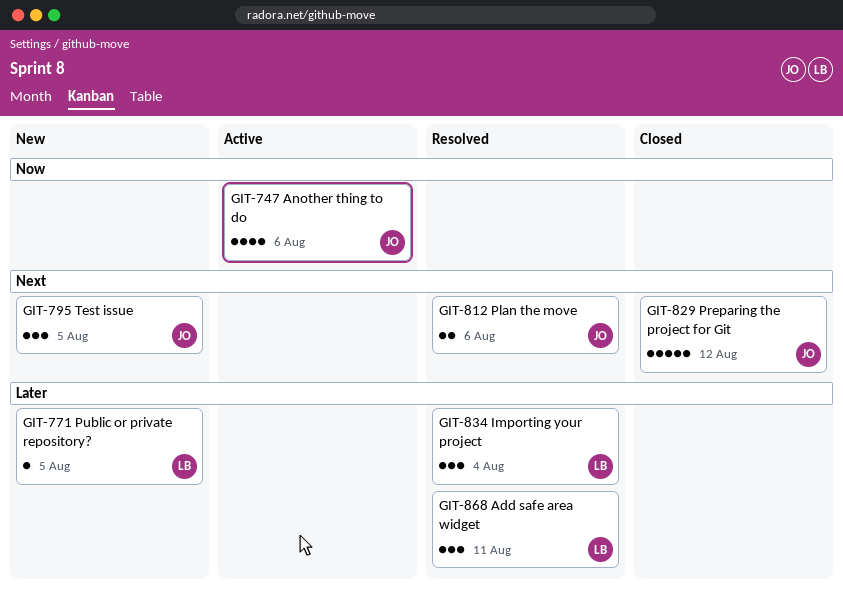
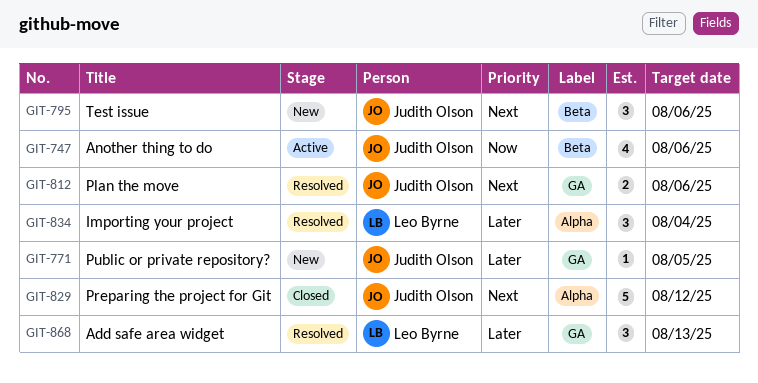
GIT-771, owner: Leo Byrne -> Judith Olson
GIT-795, due: Aug 5 -> Aug 6
GIT-868, due: Aug 11 -> Aug 13

